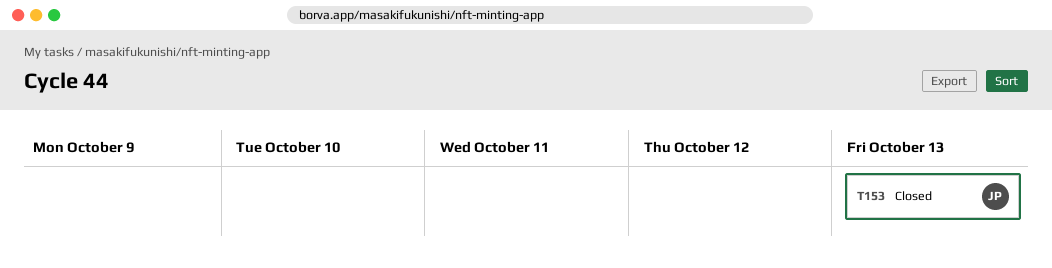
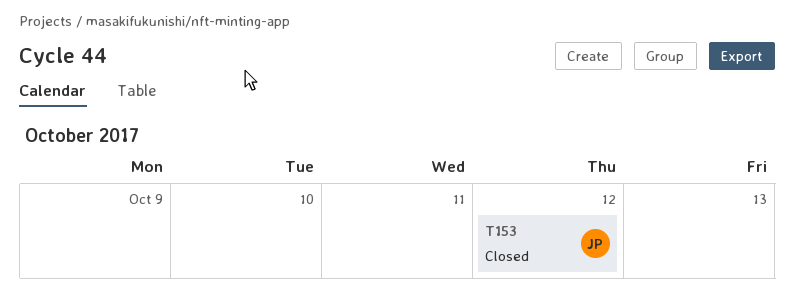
T153, due: Oct 13 -> Oct 12

